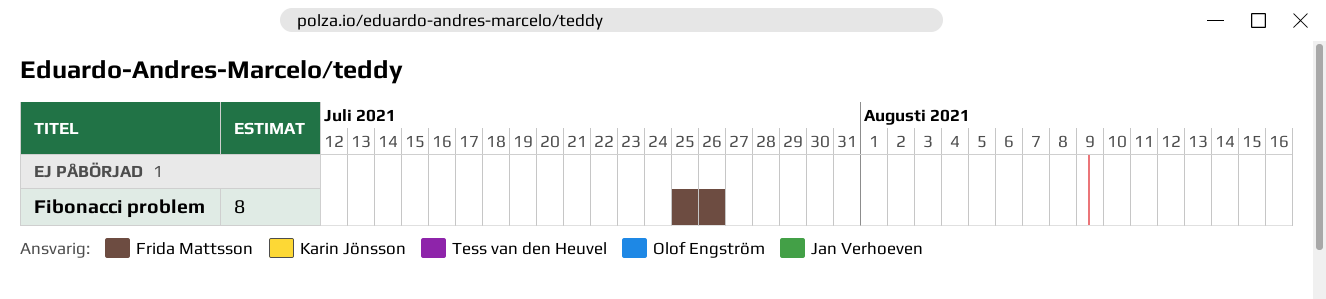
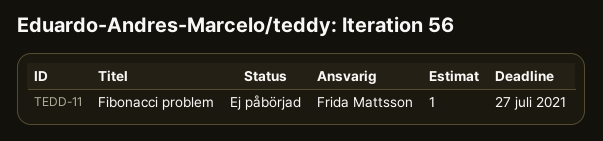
Fibonacci problem, estimate: 8 -> 1
Fibonacci problem, due: Jul 26 -> Jul 27

